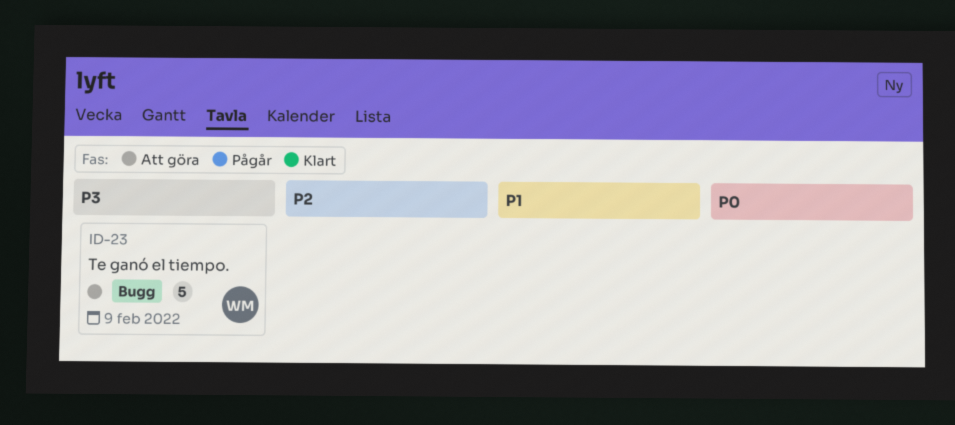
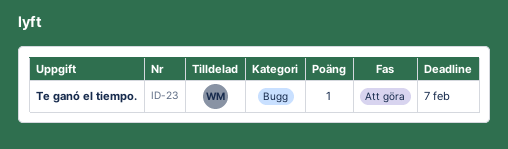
ID-23, estimate: 5 -> 1
ID-23, due: Feb 9 -> Feb 7

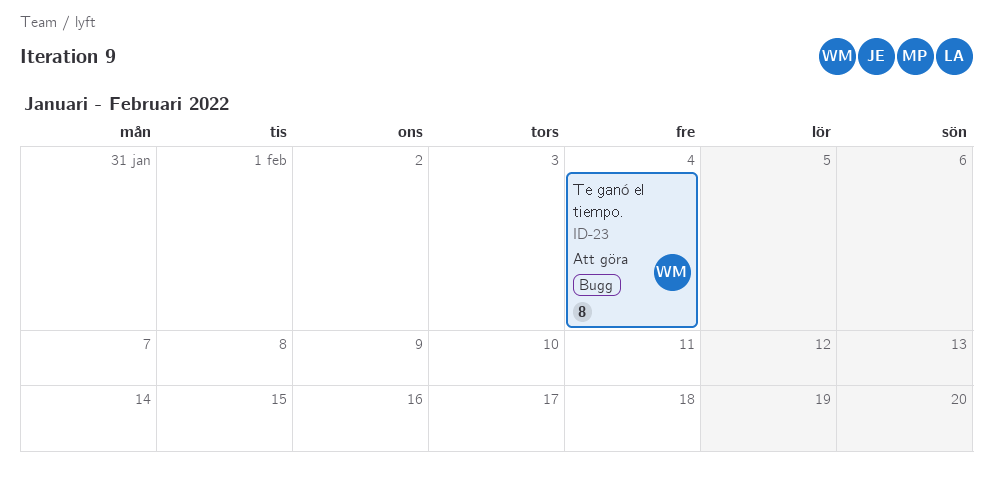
ID-23, estimate: 1 -> 8
ID-23, due: Feb 7 -> Feb 4

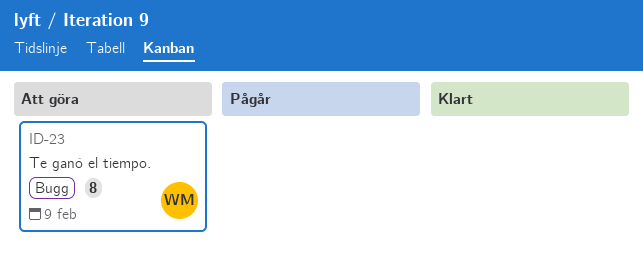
ID-23, due: Feb 4 -> Feb 9

